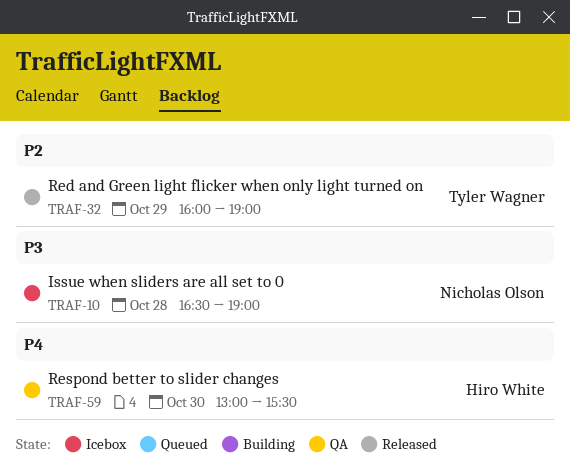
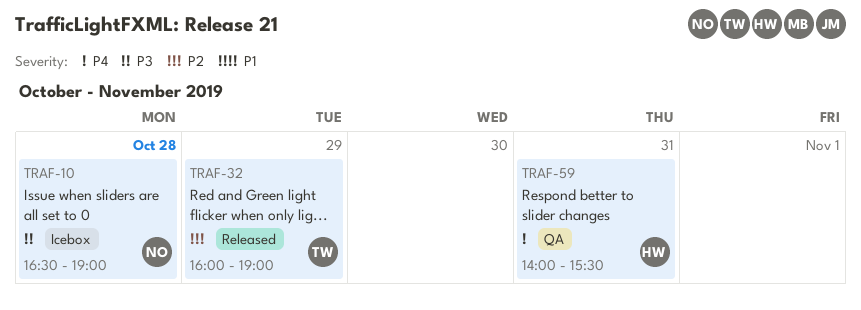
TRAF-59, day: Oct 30 -> Oct 31
TRAF-59, begins: 13:00 -> 14:00

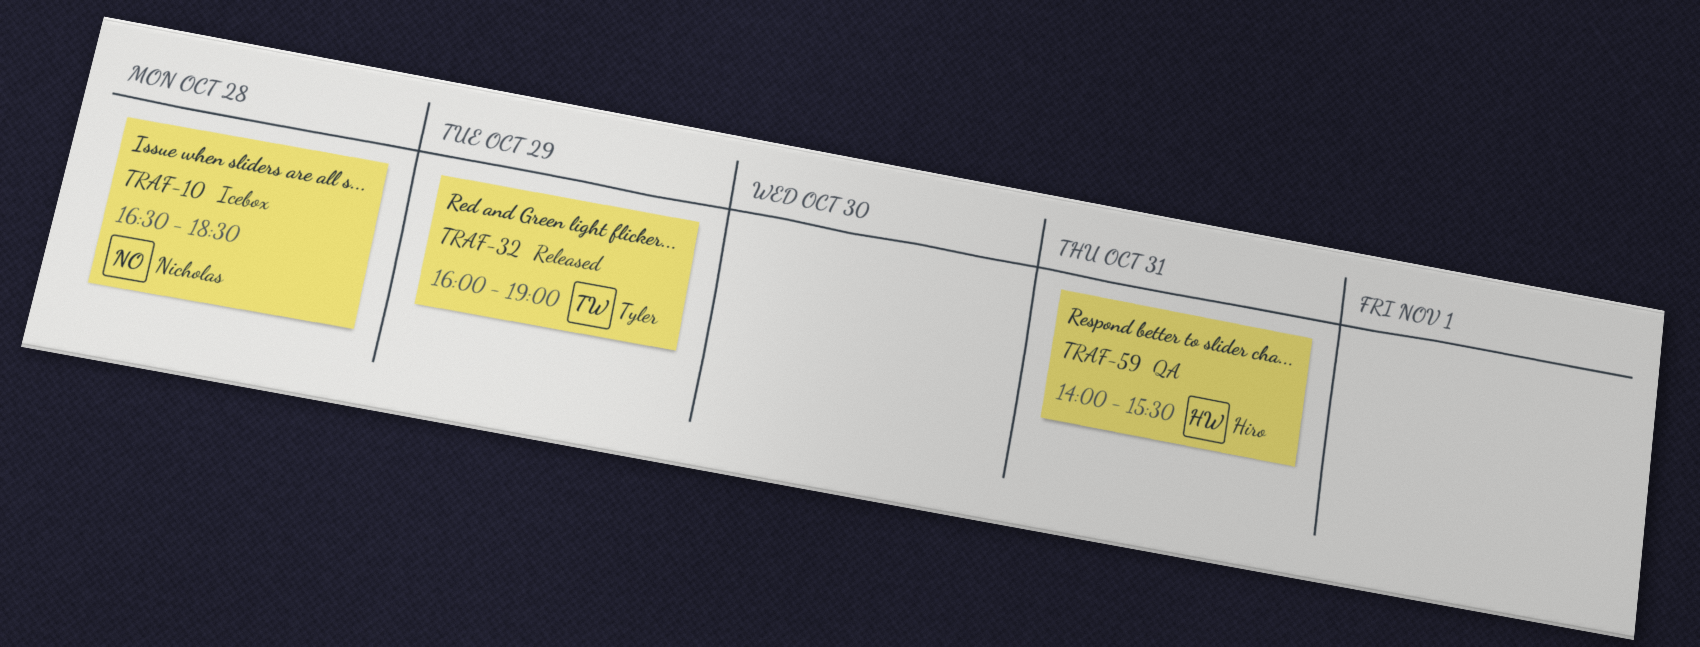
TRAF-10, ends: 19:00 -> 18:30

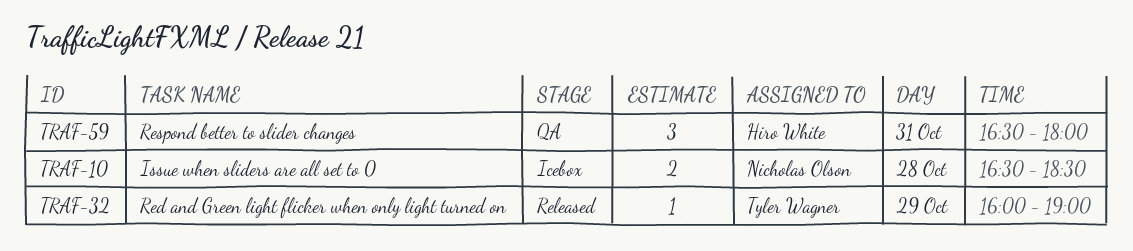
TRAF-59, begins: 14:00 -> 16:30
TRAF-59, ends: 15:30 -> 18:00

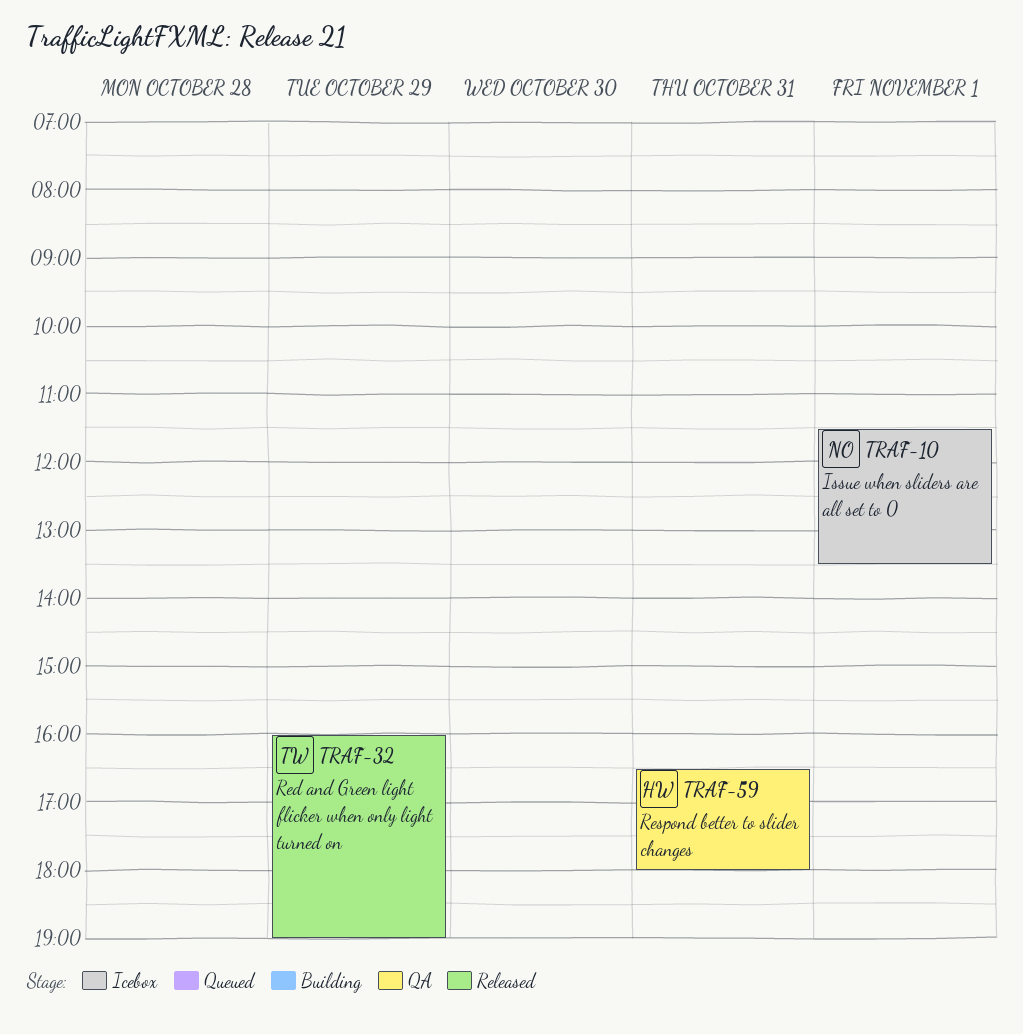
TRAF-10, day: Oct 28 -> Nov 1
TRAF-10, begins: 16:30 -> 11:30
TRAF-10, ends: 18:30 -> 13:30

